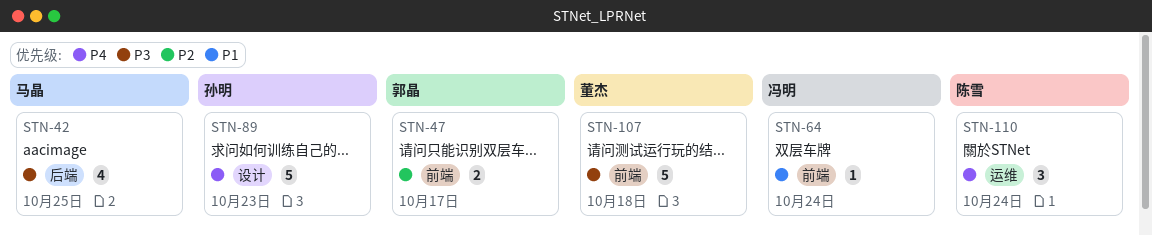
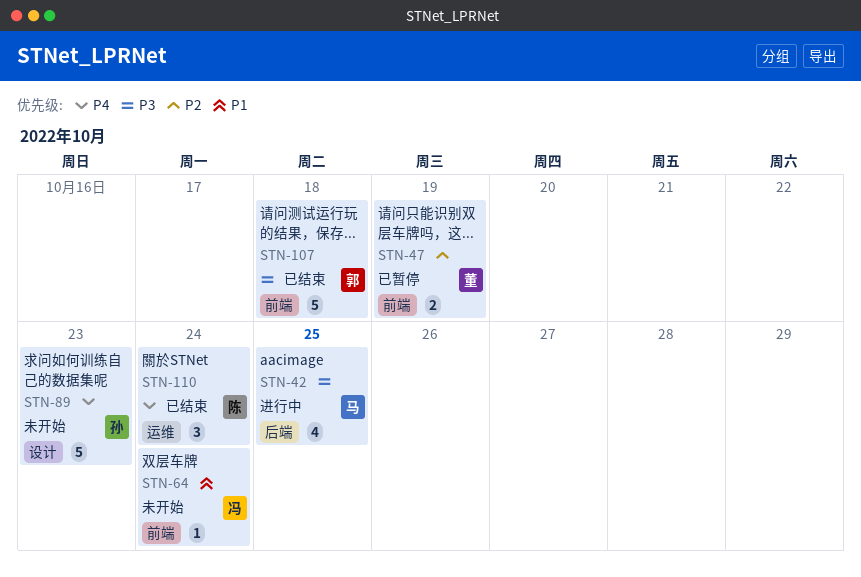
STN-47, owner: 郭晶 -> 董杰
STN-47, due: Oct 17 -> Oct 19
STN-107, owner: 董杰 -> 郭晶

